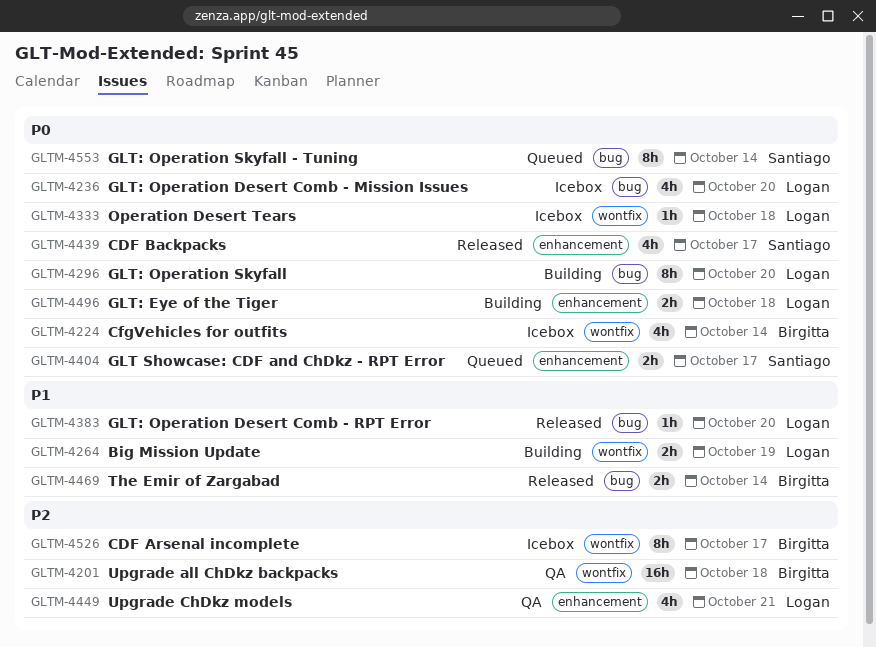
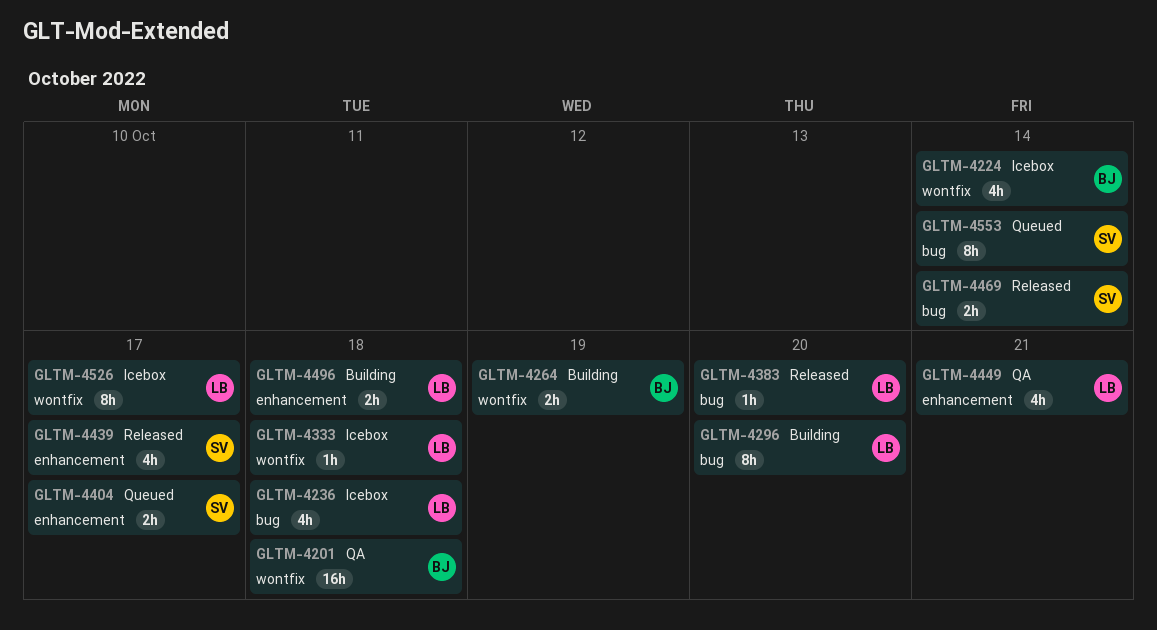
GLTM-4236, due: Oct 20 -> Oct 18
GLTM-4264, owner: Logan -> Birgitta
GLTM-4469, owner: Birgitta -> Santiago
GLTM-4526, owner: Birgitta -> Logan

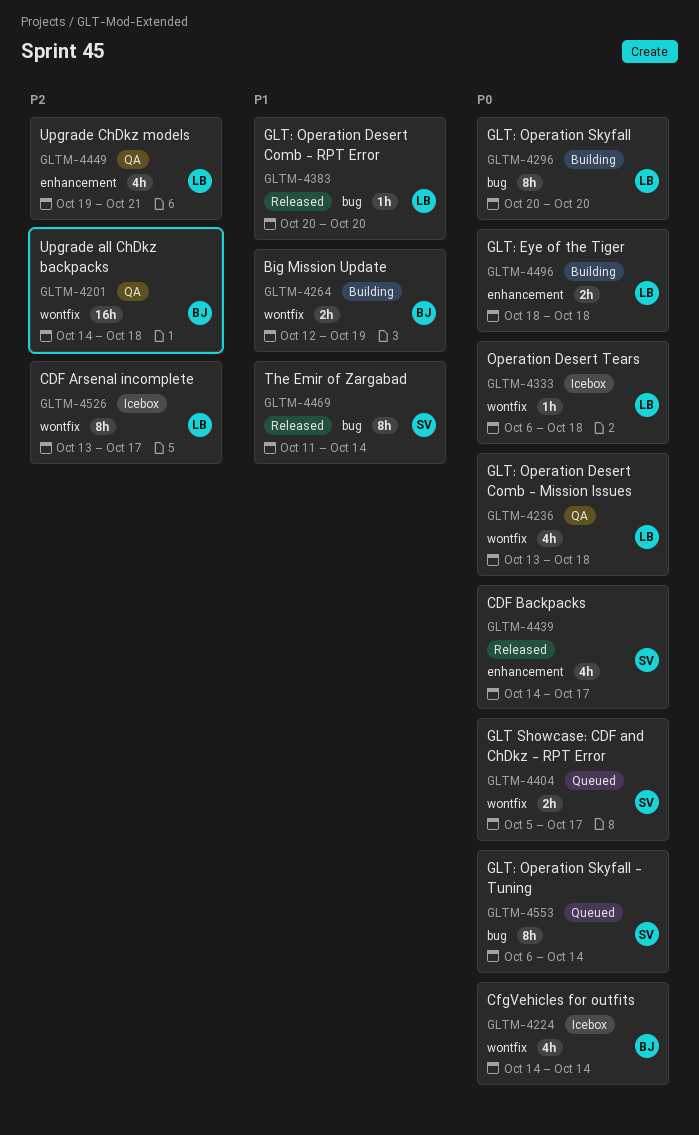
GLTM-4236, status: Icebox -> QA
GLTM-4236, label: bug -> wontfix
GLTM-4404, label: enhancement -> wontfix
GLTM-4469, estimate: 2h -> 8h

